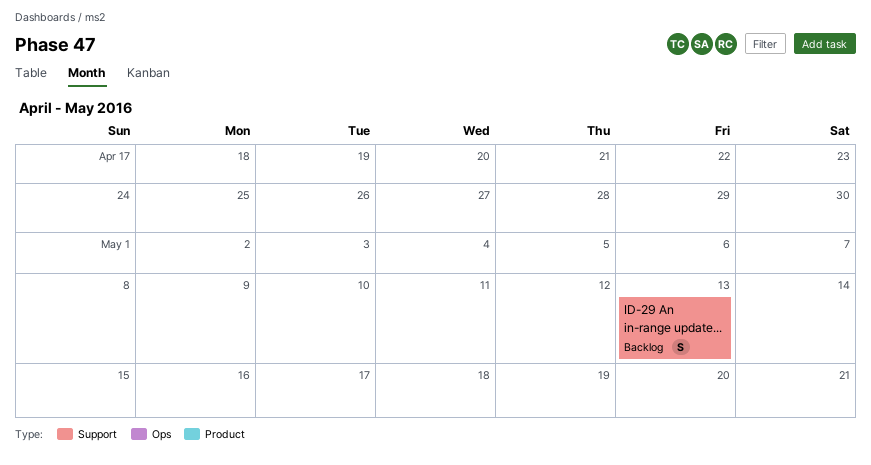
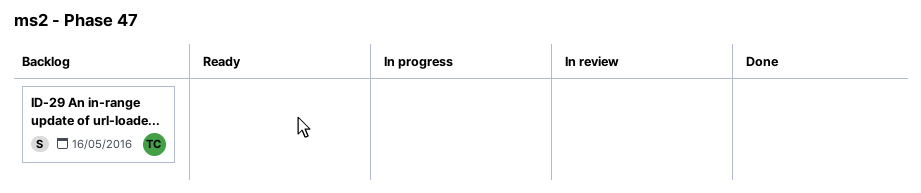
ID-29, due: May 13 -> May 16

